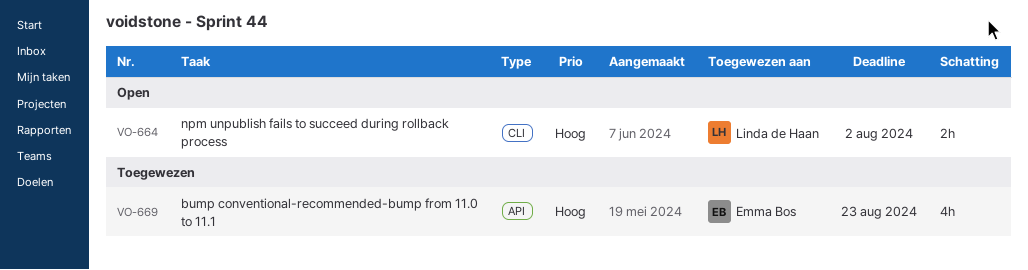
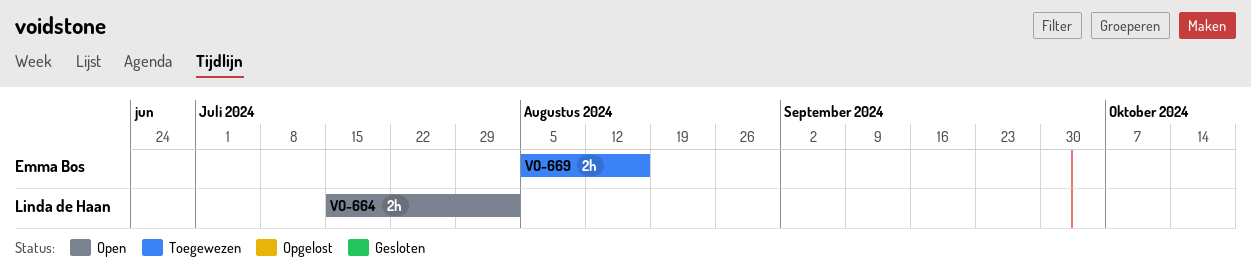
VO-669, estimate: 4h -> 2h
VO-669, due: Aug 23 -> Aug 16

